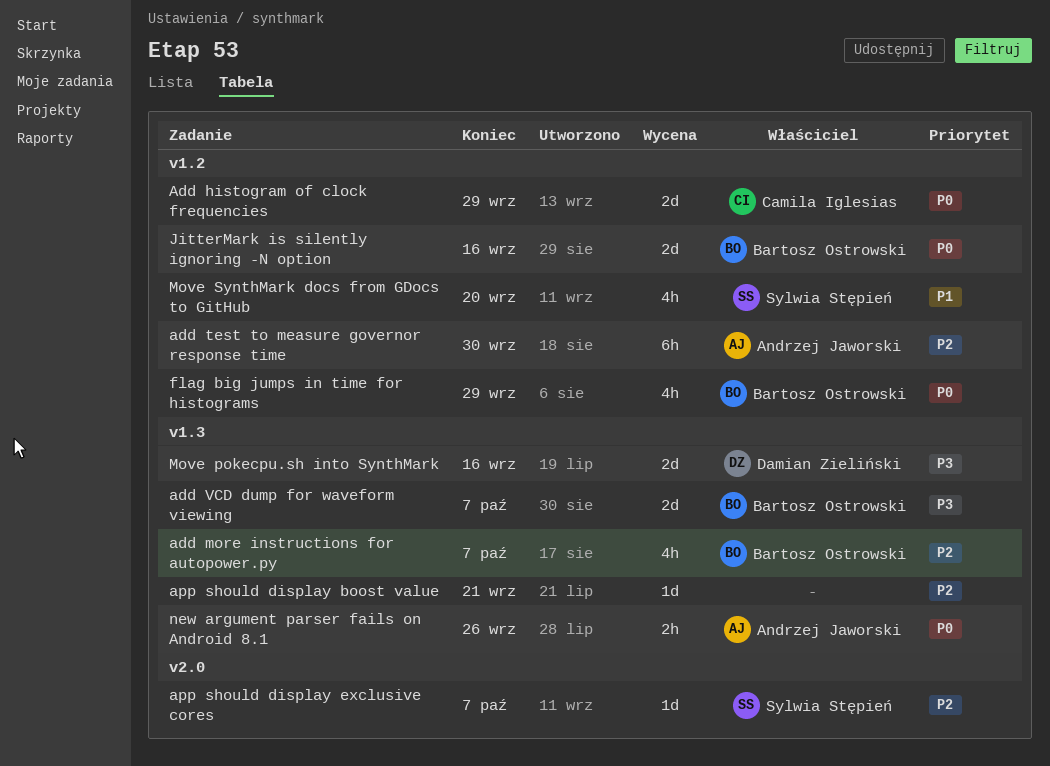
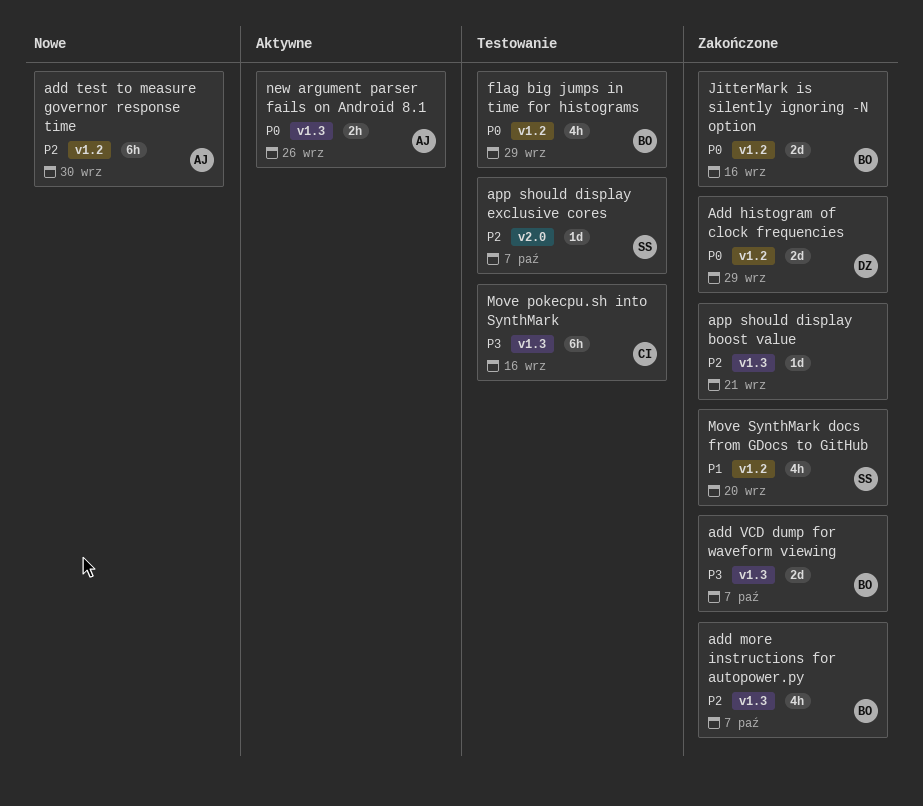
Add histogram of clock frequencies, owner: Camila Iglesias -> Damian Zieliński
Move pokecpu.sh into SynthMark, owner: Damian Zieliński -> Camila Iglesias
Move pokecpu.sh into SynthMark, estimate: 2d -> 6h

